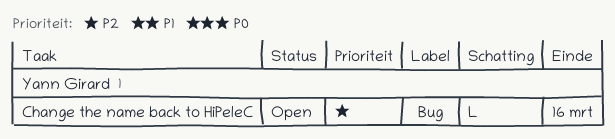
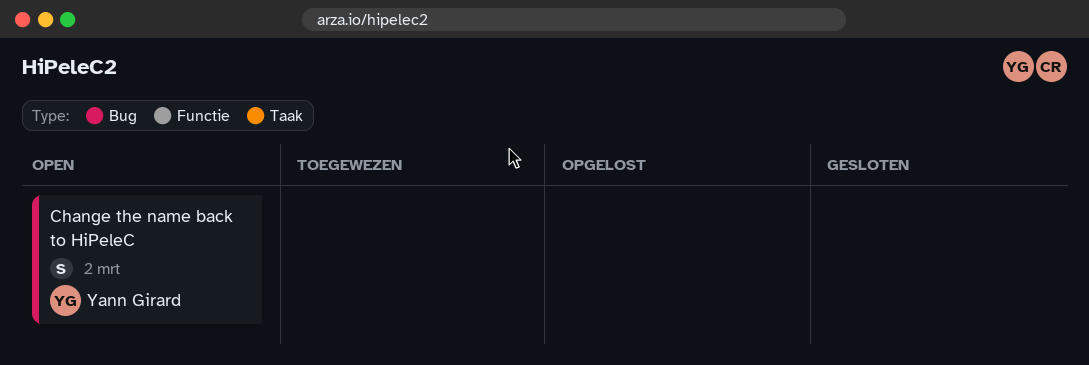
Change the name back to HiPeleC, estimate: L -> S
Change the name back to HiPeleC, due: Mar 16 -> Mar 2

